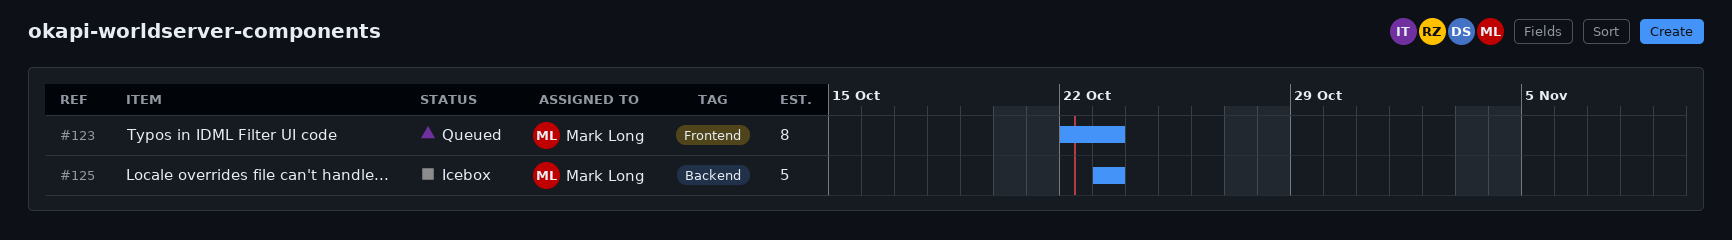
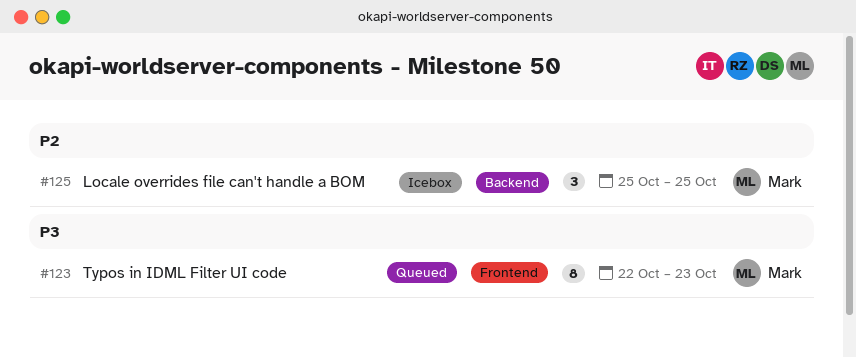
#125, estimate: 5 -> 3
#125, start: Oct 23 -> Oct 25
#125, due: Oct 23 -> Oct 25

